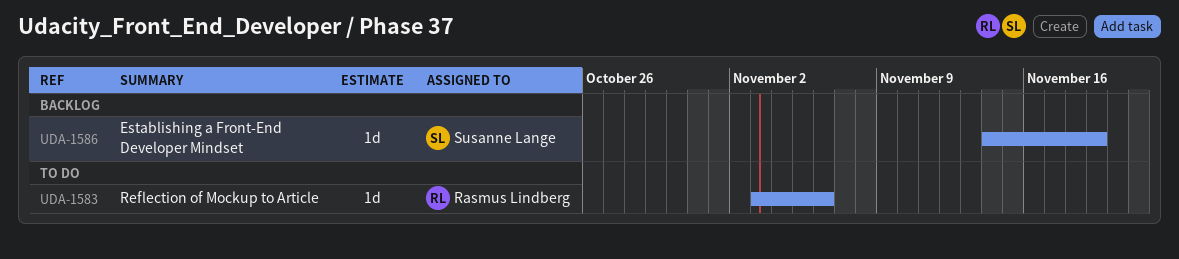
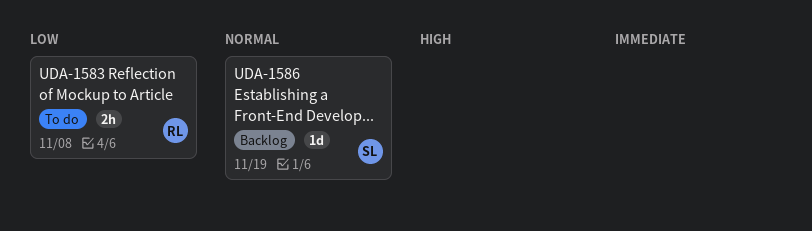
UDA-1583, estimate: 1d -> 2h
UDA-1583, due: Nov 6 -> Nov 8

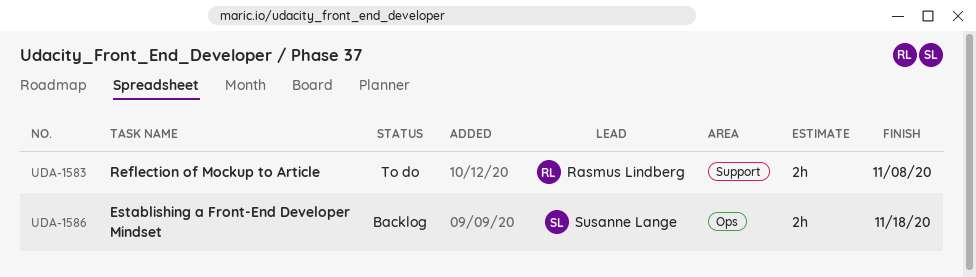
UDA-1586, estimate: 1d -> 2h
UDA-1586, due: Nov 19 -> Nov 18

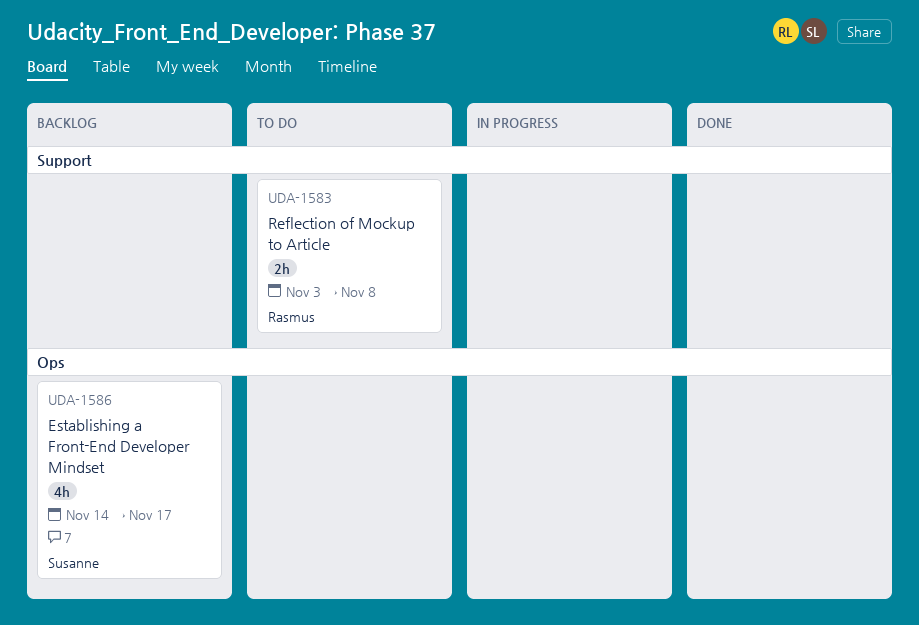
UDA-1586, estimate: 2h -> 4h
UDA-1586, due: Nov 18 -> Nov 17

